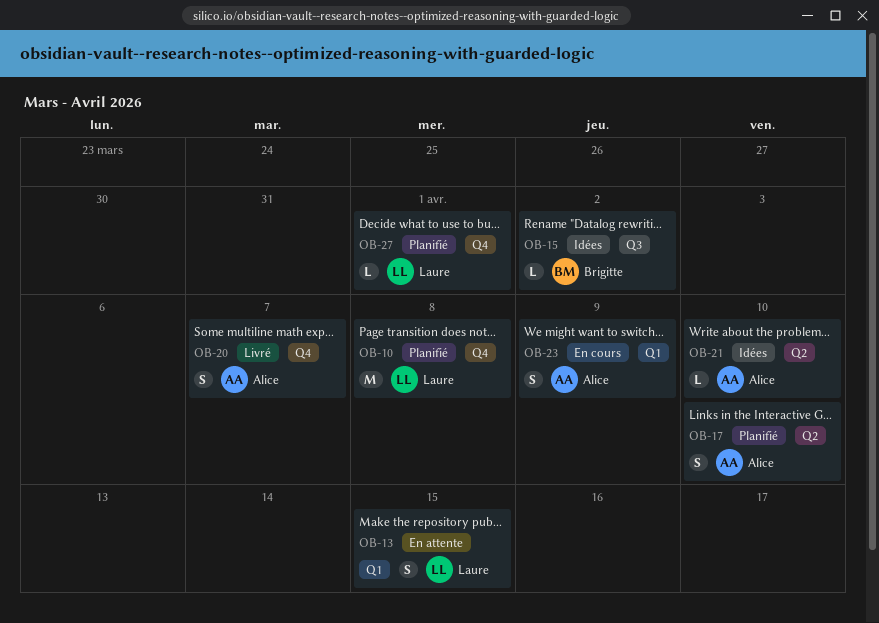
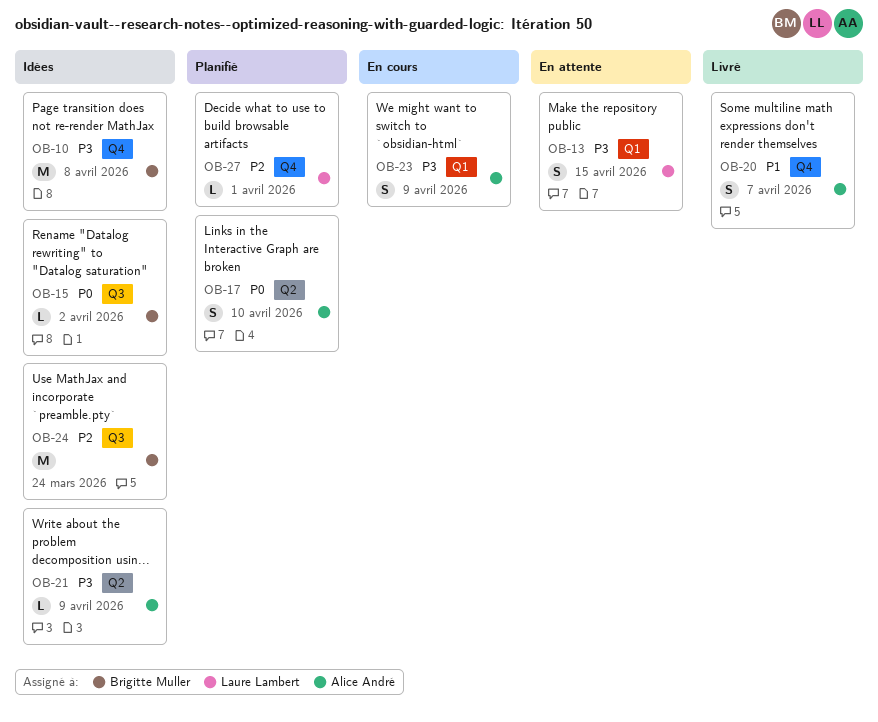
OB-10, status: Planifié -> Idées
OB-10, owner: Laure Lambert -> Brigitte Muller
OB-21, due: Apr 10 -> Apr 9
OB-24: none -> present

